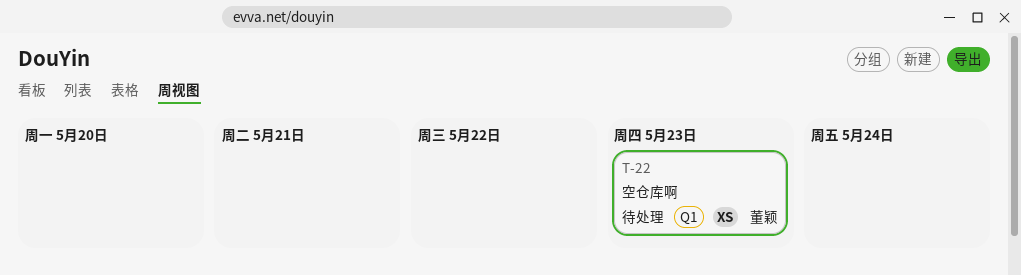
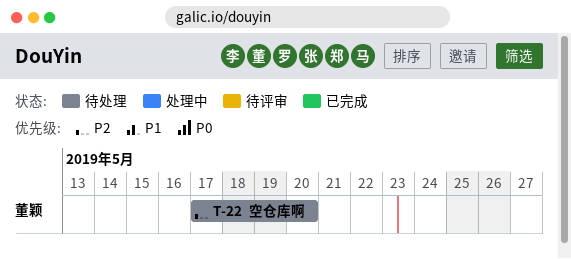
T-22, due: May 23 -> May 20

